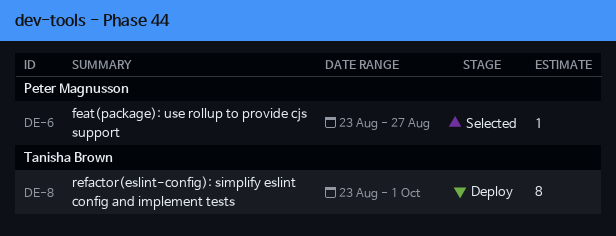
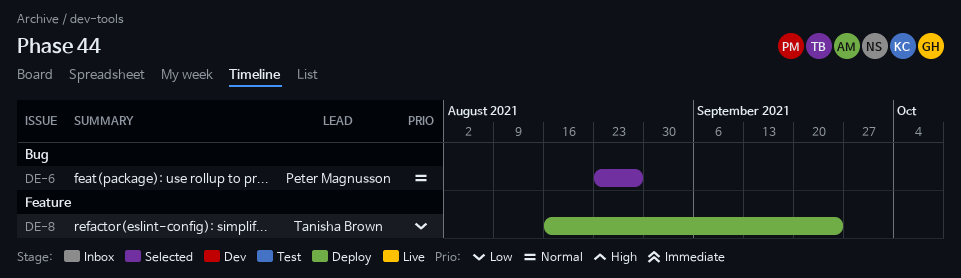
DE-8, start: Aug 23 -> Aug 16
DE-8, due: Oct 1 -> Sep 24

